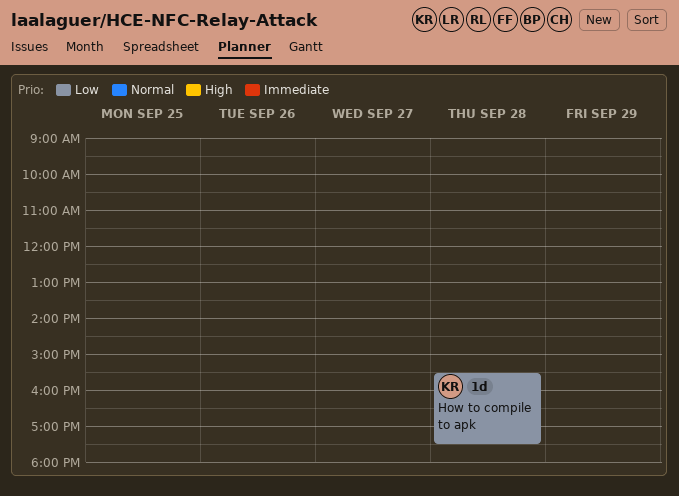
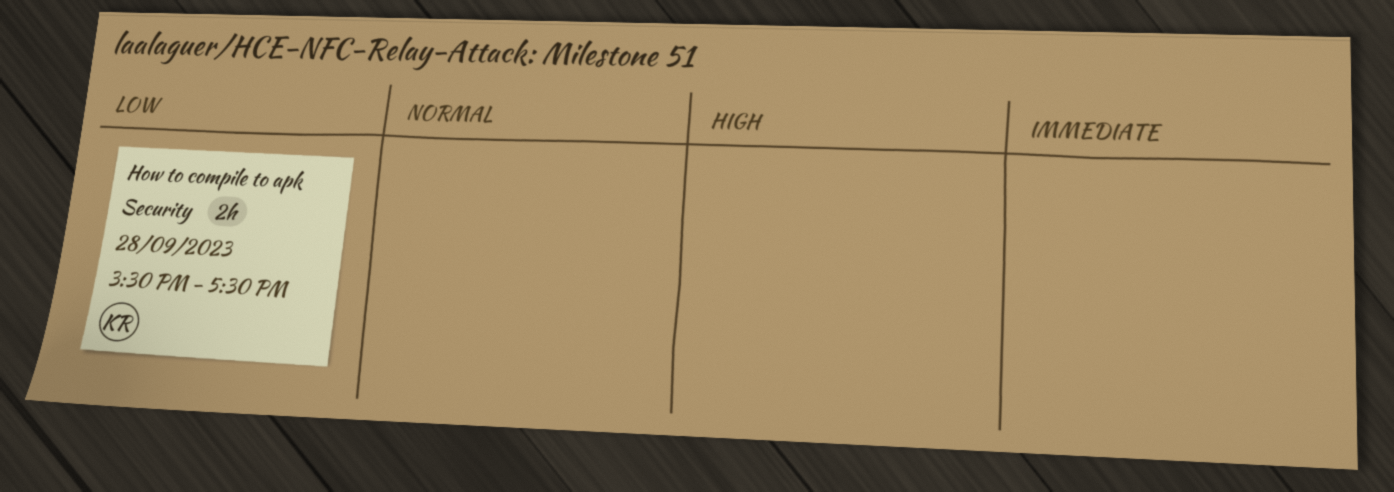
How to compile to apk, estimate: 1d -> 2h

